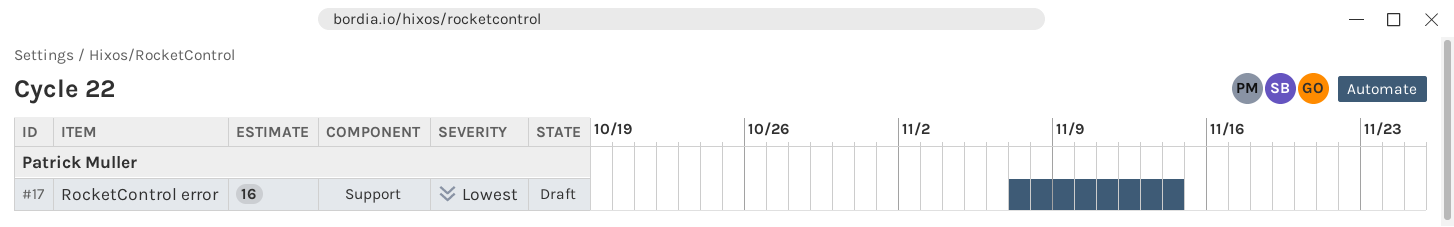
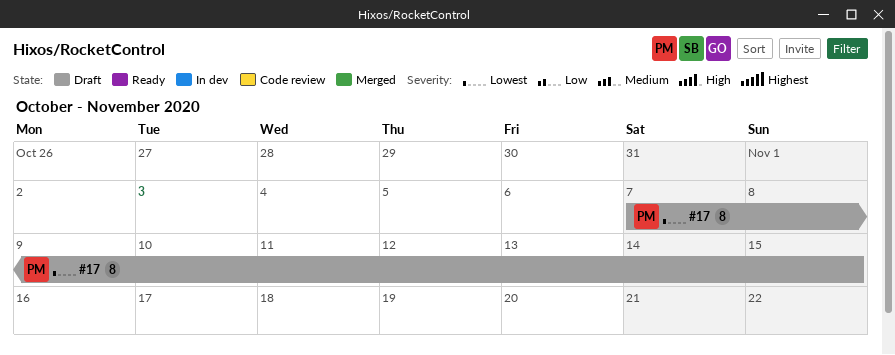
#17, estimate: 16 -> 8
#17, due: Nov 14 -> Nov 15

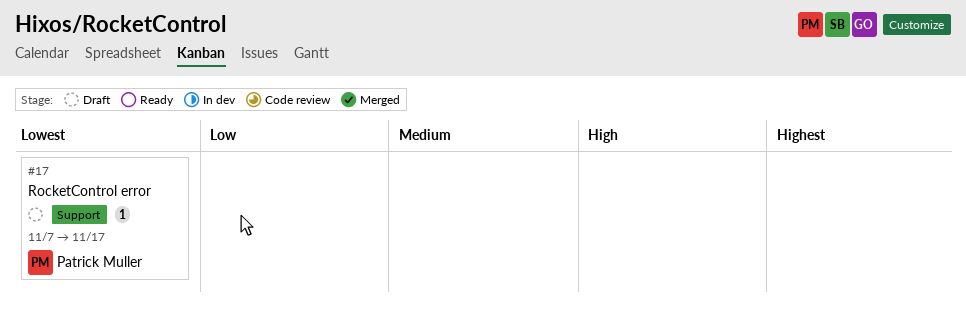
#17, estimate: 8 -> 1
#17, due: Nov 15 -> Nov 17

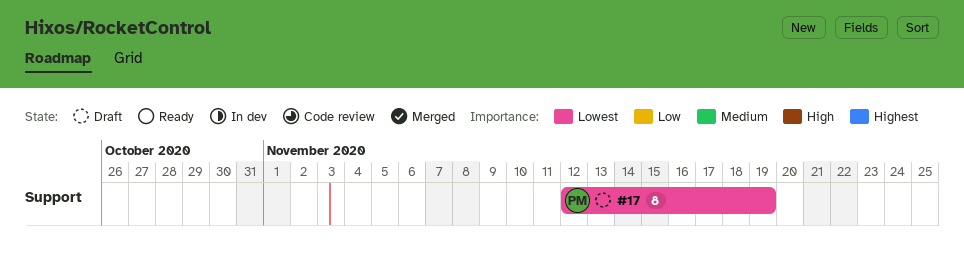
#17, estimate: 1 -> 8
#17, start: Nov 7 -> Nov 12
#17, due: Nov 17 -> Nov 19

